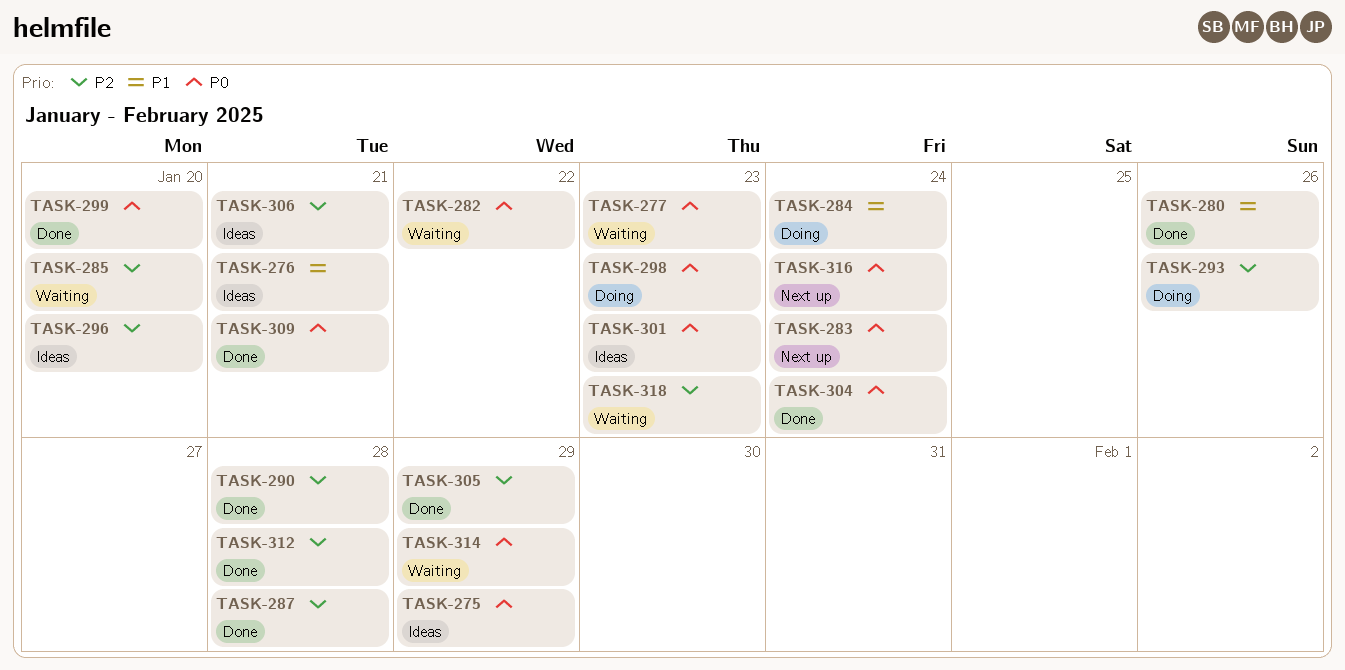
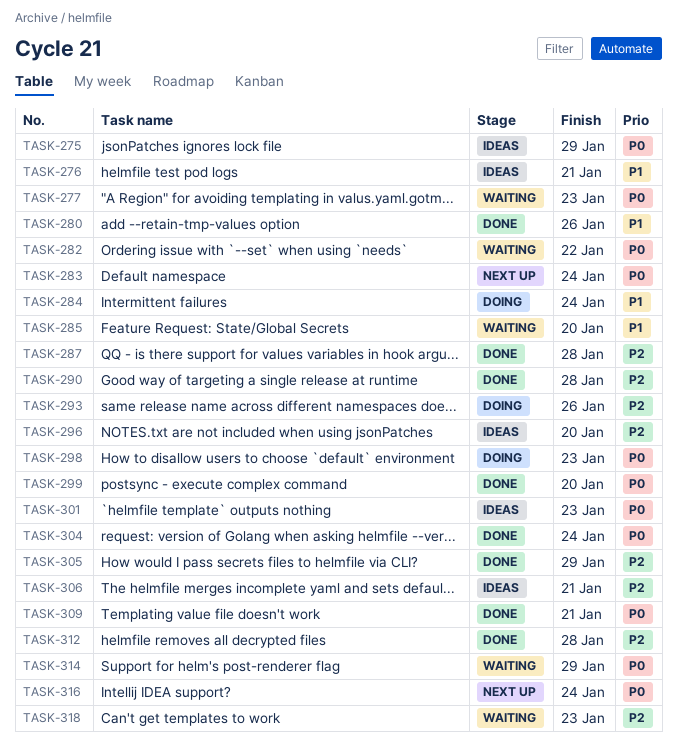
TASK-285, priority: P2 -> P1

